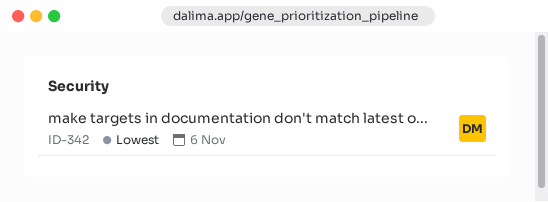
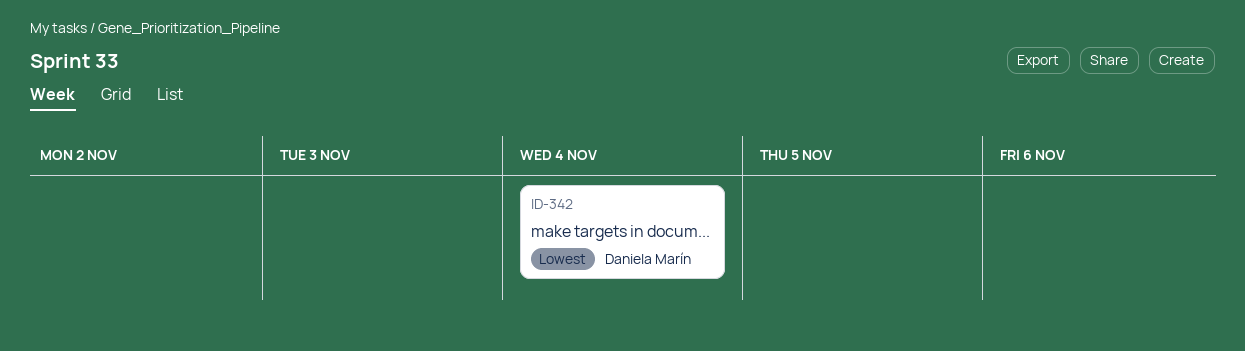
ID-342, due: Nov 6 -> Nov 4

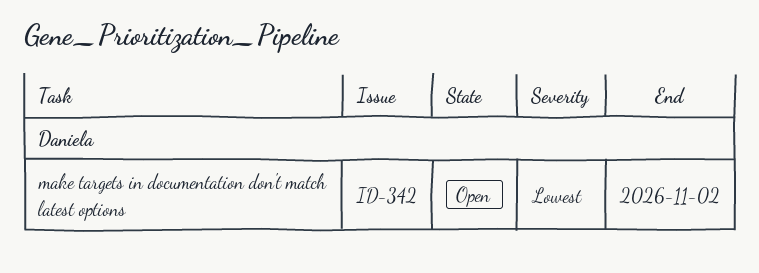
ID-342, due: Nov 4 -> Nov 2

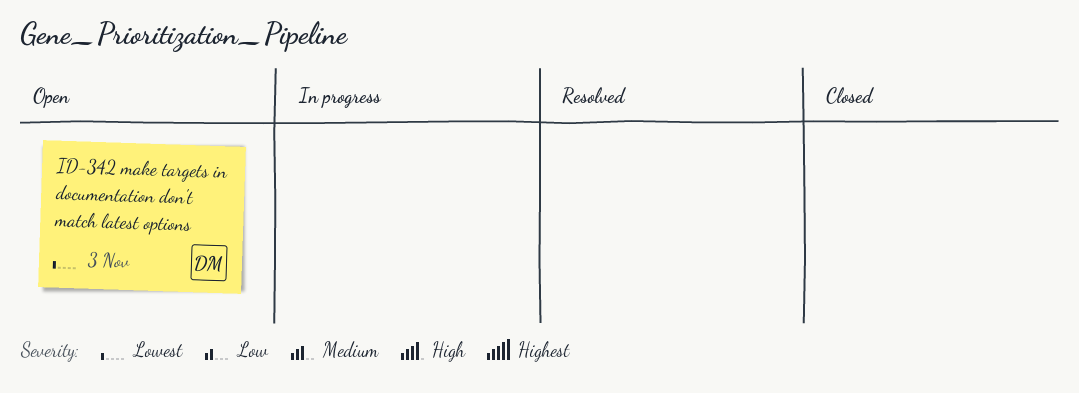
ID-342, due: Nov 2 -> Nov 3

